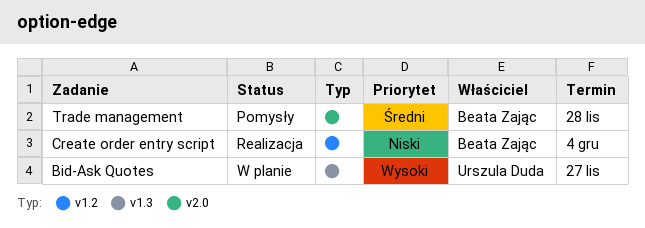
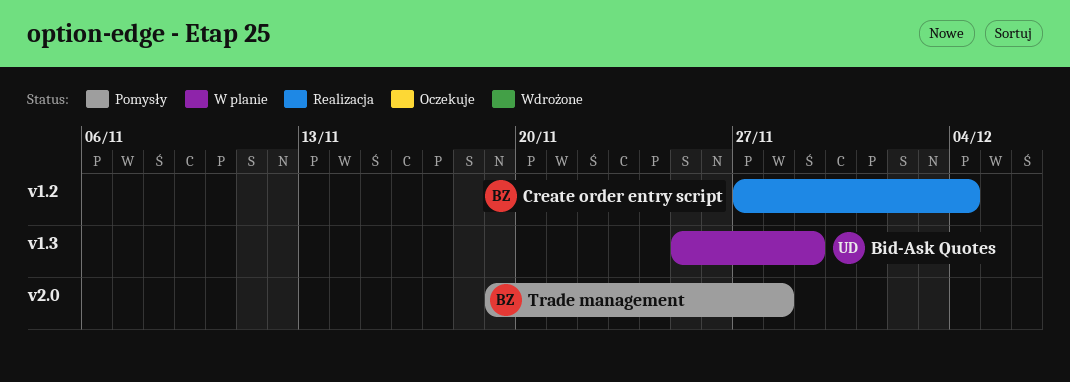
Bid-Ask Quotes, due: Nov 27 -> Nov 29

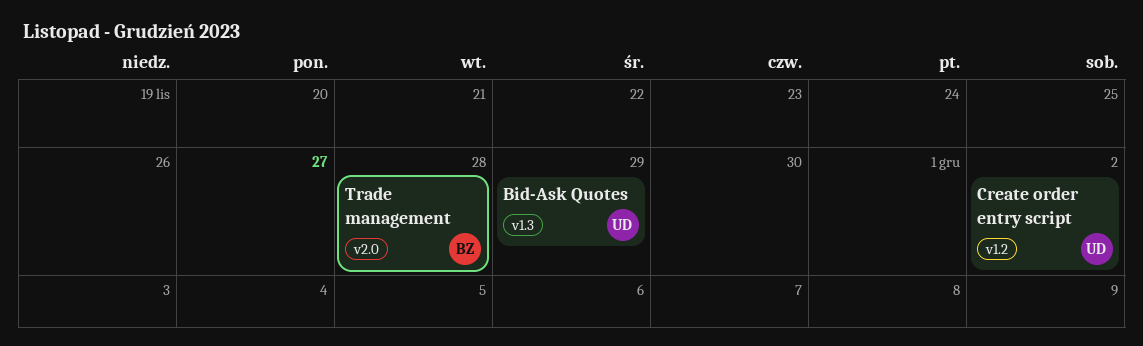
Create order entry script, owner: BZ -> UD
Create order entry script, due: Dec 4 -> Dec 2

